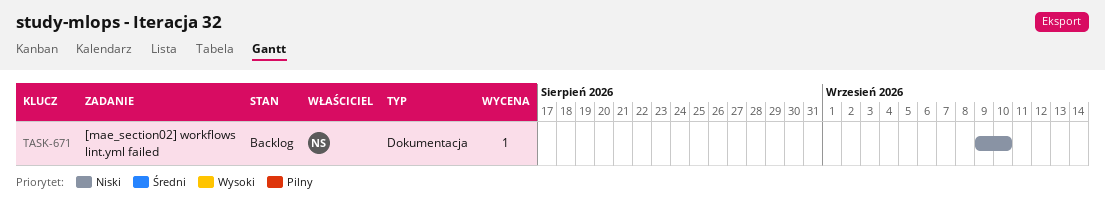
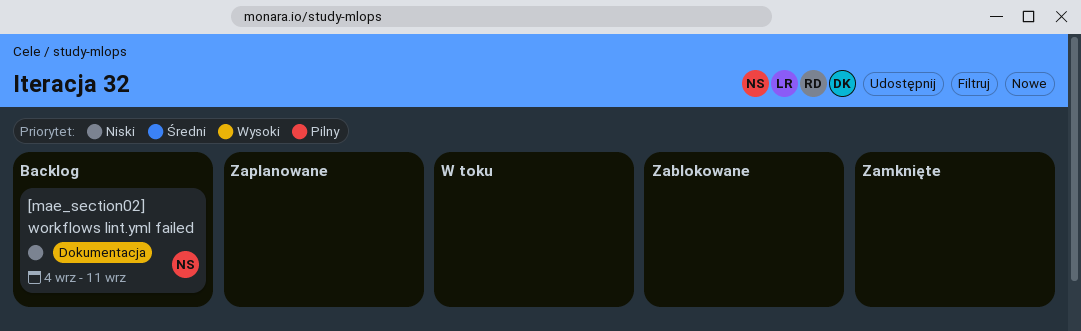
[mae_section02] workflows lint.yml failed, start: Sep 9 -> Sep 4
[mae_section02] workflows lint.yml failed, due: Sep 10 -> Sep 11

